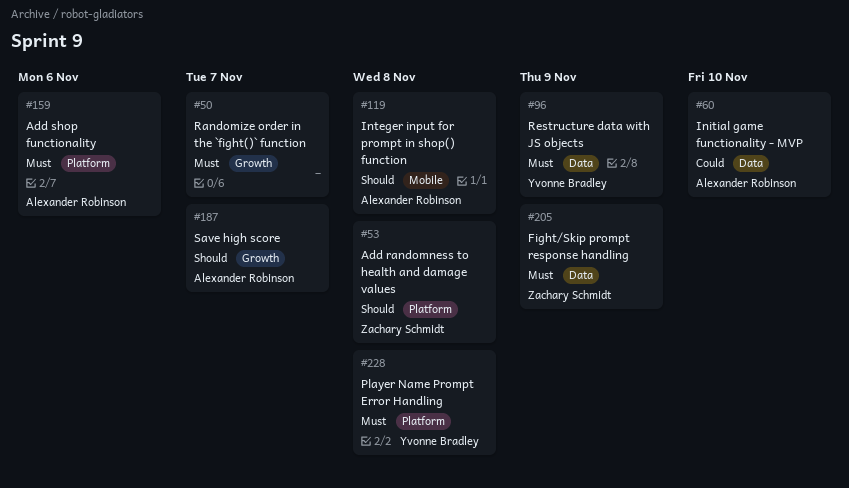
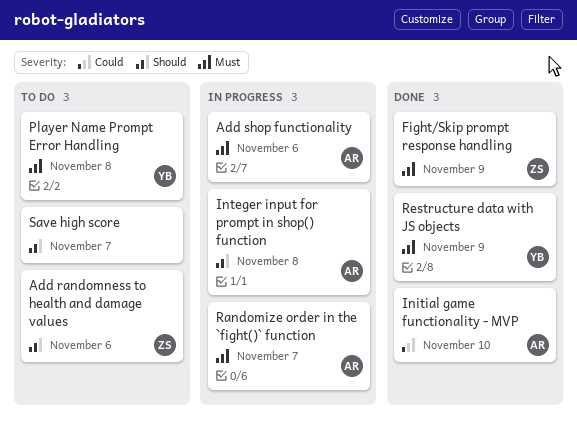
Add randomness to health and damage values, due: Nov 8 -> Nov 6
Randomize order in the `fight()` function, owner: none -> Alexander Robinson
Save high score, owner: Alexander Robinson -> none

